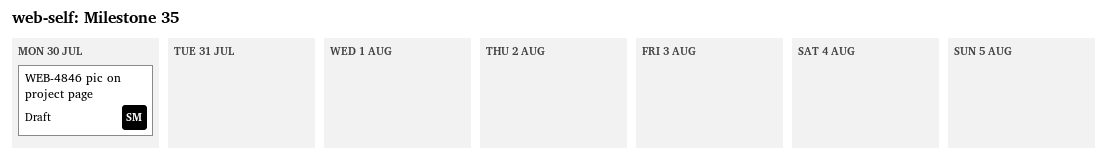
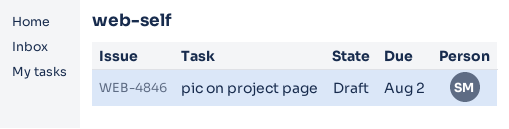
WEB-4846, due: Jul 30 -> Aug 2

